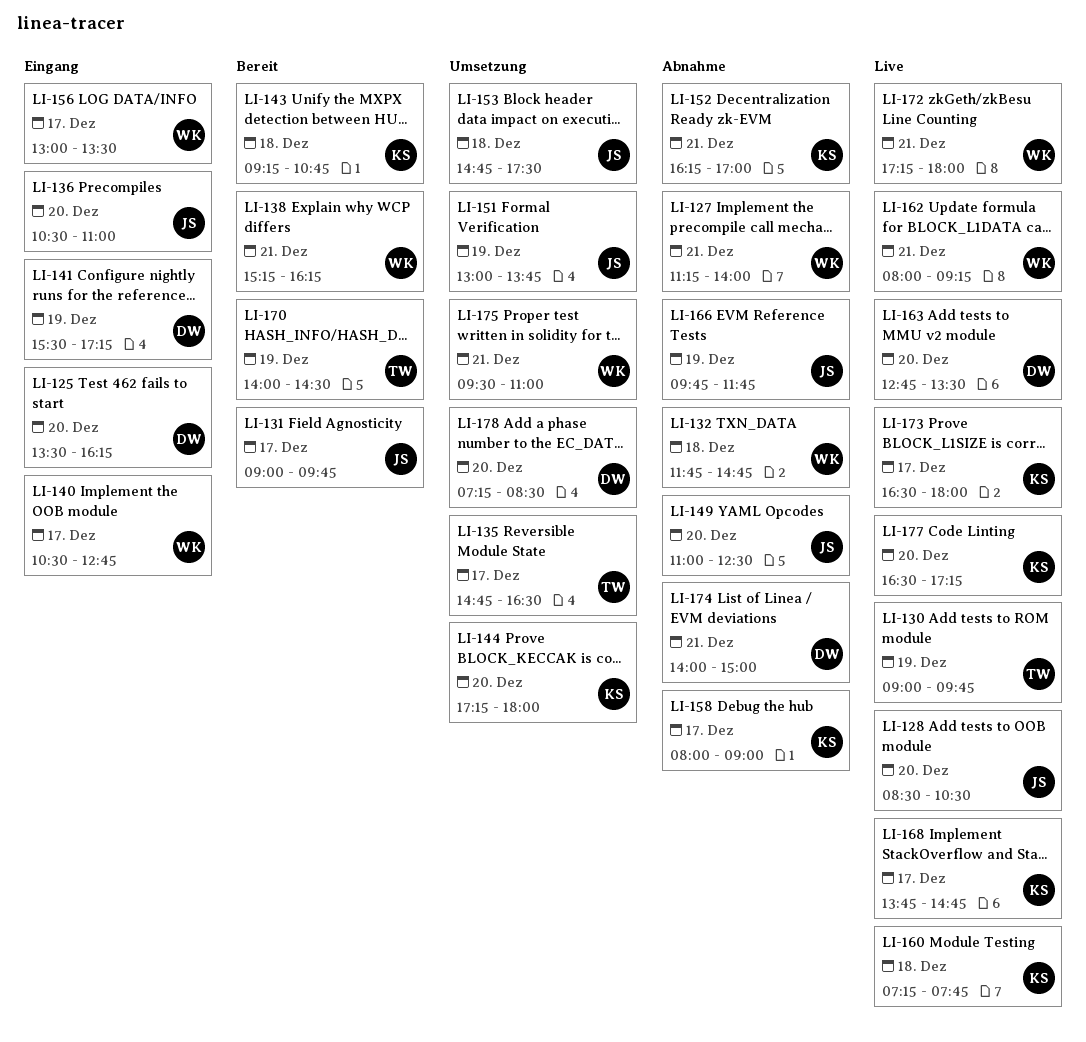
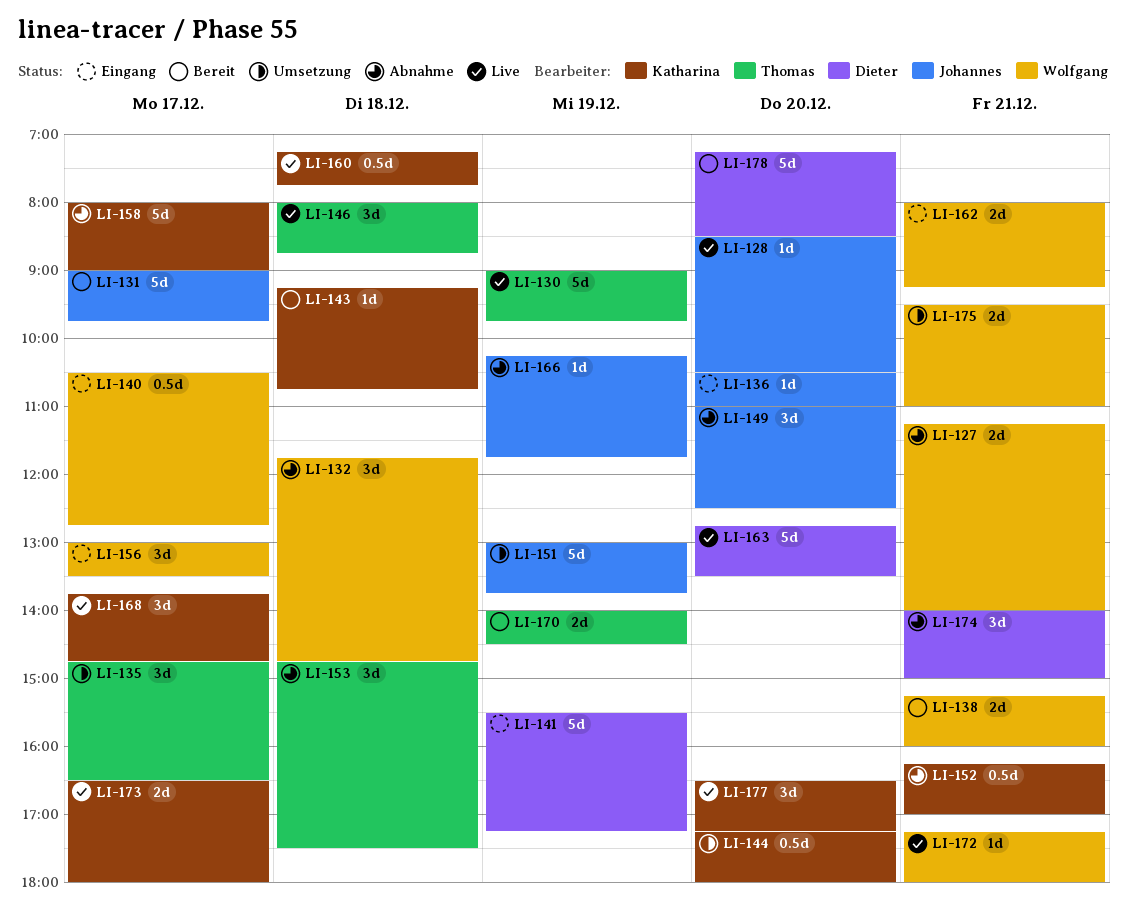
LI-125: present -> none
LI-138, ends: 16:15 -> 16:00
LI-146: none -> present
LI-153, status: Umsetzung -> Abnahme
LI-153, owner: Johannes -> Thomas
LI-162, status: Live -> Eingang
LI-166, begins: 09:45 -> 10:15
LI-178, status: Umsetzung -> Bereit

